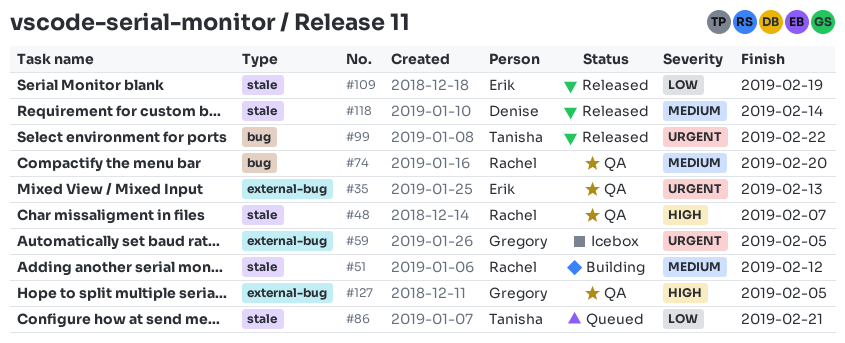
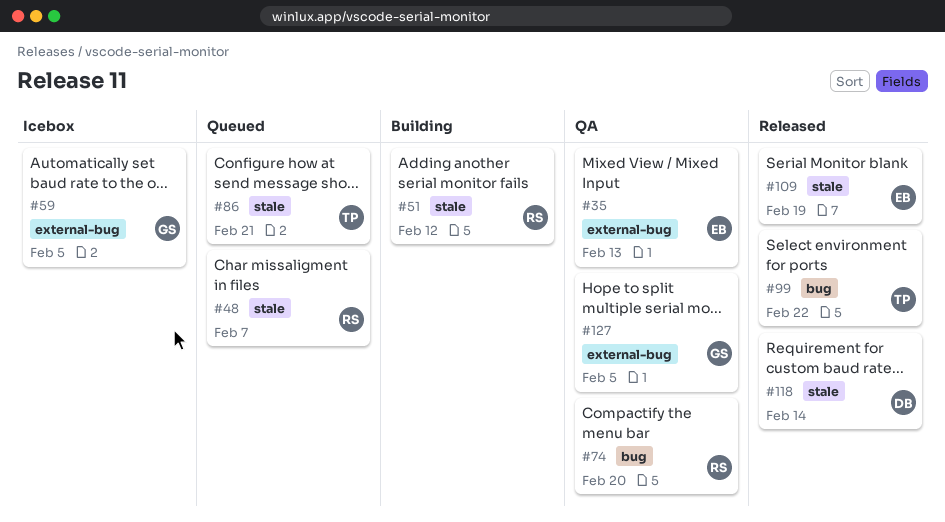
#48, status: QA -> Queued

